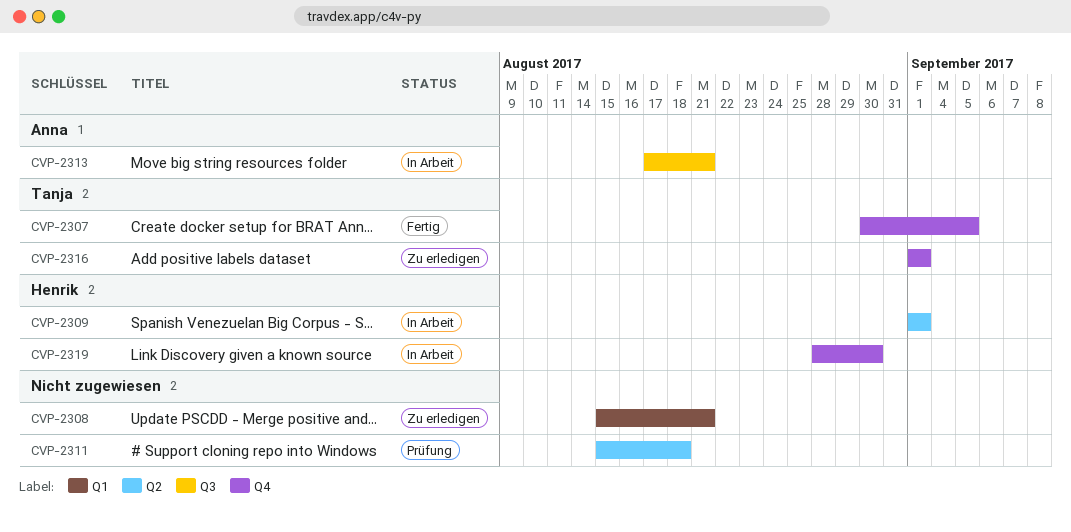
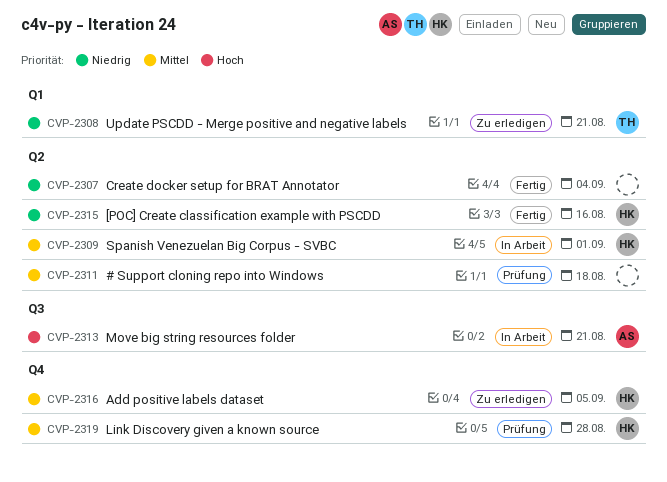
CVP-2307, owner: Tanja -> none
CVP-2307, label: Q4 -> Q2
CVP-2307, due: Sep 5 -> Sep 4
CVP-2308, owner: none -> Tanja
CVP-2315: none -> present
CVP-2316, owner: Tanja -> Henrik
CVP-2316, due: Sep 1 -> Sep 5
CVP-2319, status: In Arbeit -> Prüfung
CVP-2319, due: Aug 30 -> Aug 28

